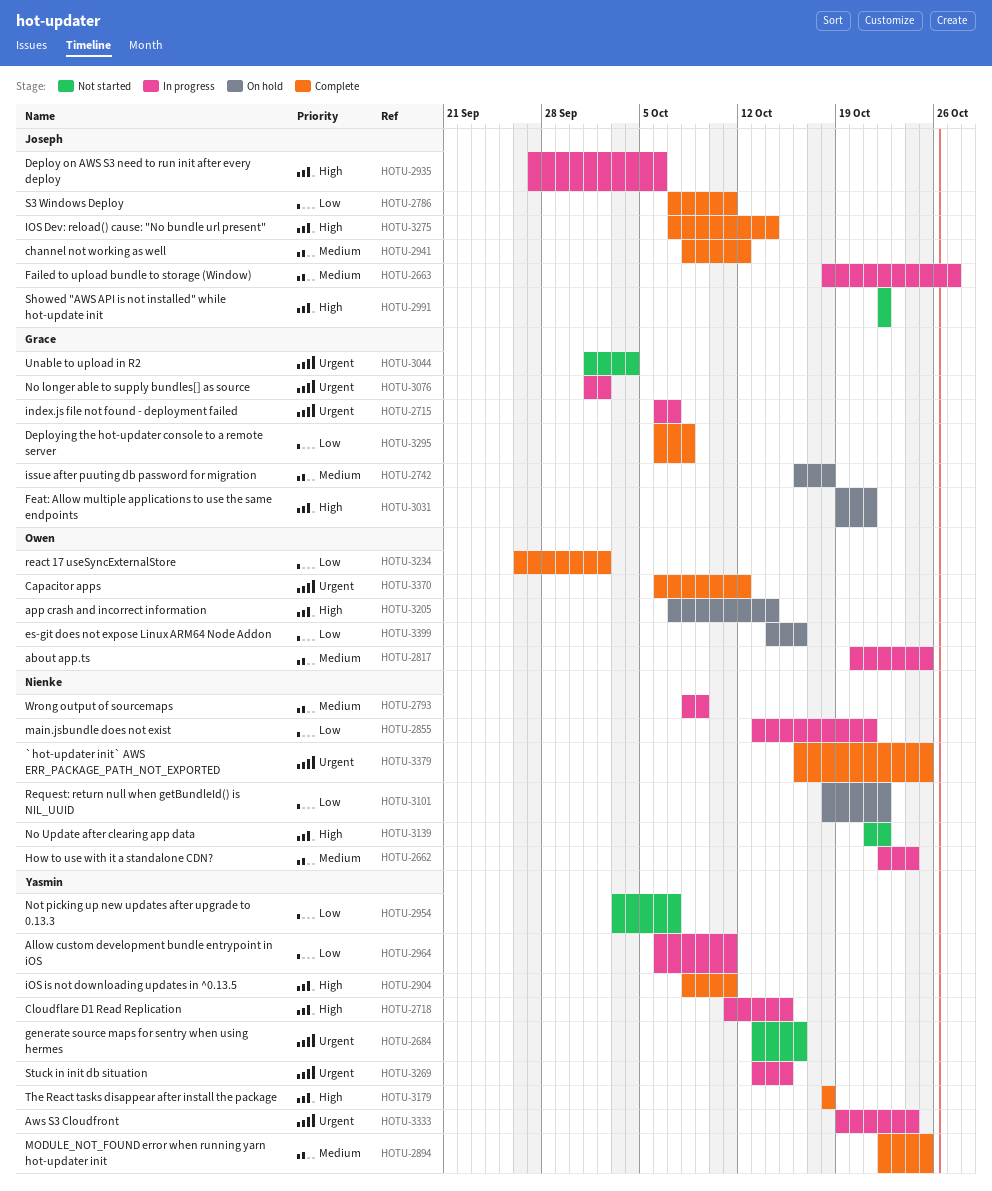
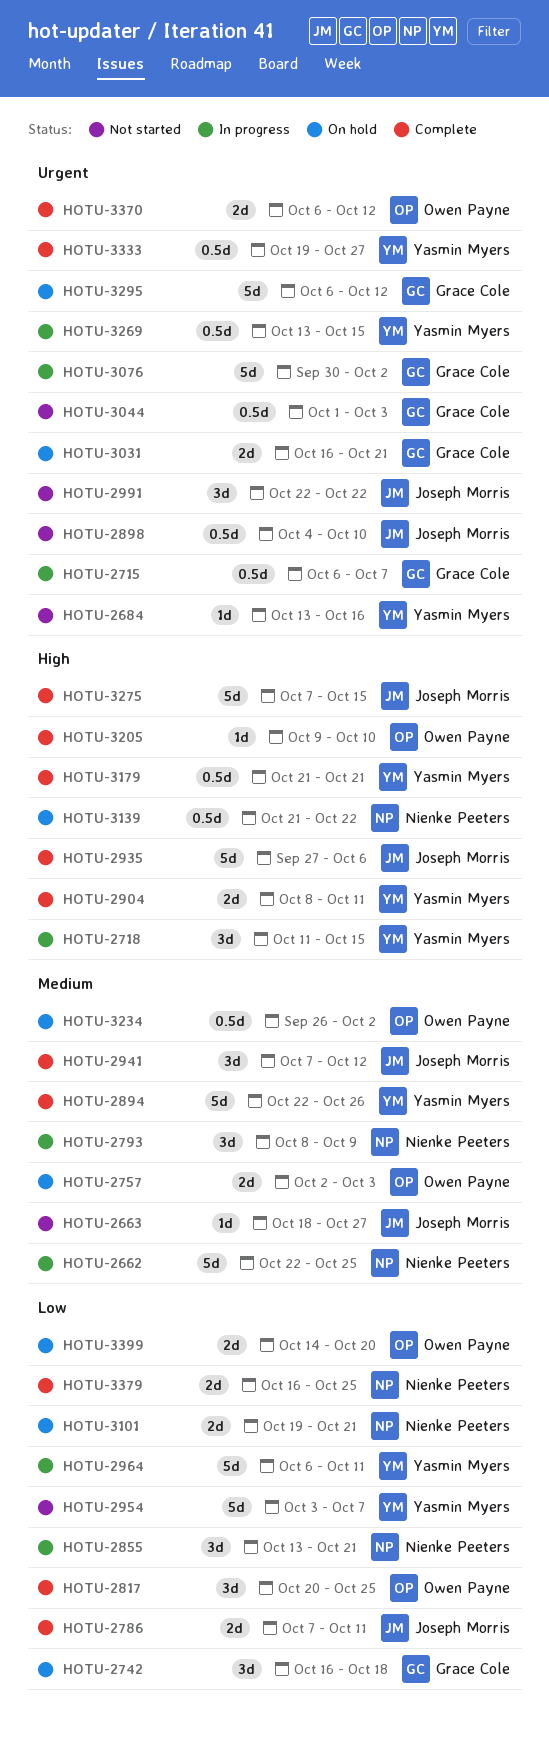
HOTU-2662, due: Oct 24 -> Oct 25
HOTU-2663, status: In progress -> Not started
HOTU-2742, priority: Medium -> Low
HOTU-2757: none -> present
HOTU-2817, status: In progress -> Complete
HOTU-2817, priority: Medium -> Low
HOTU-2894, due: Oct 25 -> Oct 26
HOTU-2898: none -> present
HOTU-2935, status: In progress -> Complete
HOTU-2941, start: Oct 8 -> Oct 7
HOTU-2991, priority: High -> Urgent
HOTU-3031, priority: High -> Urgent
HOTU-3031, start: Oct 19 -> Oct 16
HOTU-3044, due: Oct 4 -> Oct 3
HOTU-3076, start: Oct 1 -> Sep 30
HOTU-3101, start: Oct 18 -> Oct 19
HOTU-3101, due: Oct 22 -> Oct 21
HOTU-3139, status: Not started -> On hold
HOTU-3179, start: Oct 18 -> Oct 21
HOTU-3179, due: Oct 18 -> Oct 21
HOTU-3205, status: On hold -> Complete
HOTU-3205, start: Oct 7 -> Oct 9
HOTU-3205, due: Oct 14 -> Oct 10
HOTU-3234, status: Complete -> On hold
HOTU-3234, priority: Low -> Medium
HOTU-3275, due: Oct 14 -> Oct 15
HOTU-3295, status: Complete -> On hold
HOTU-3295, priority: Low -> Urgent
HOTU-3295, due: Oct 8 -> Oct 12
HOTU-3333, status: In progress -> Complete
HOTU-3333, due: Oct 24 -> Oct 27
HOTU-3379, priority: Urgent -> Low
HOTU-3399, due: Oct 16 -> Oct 20

